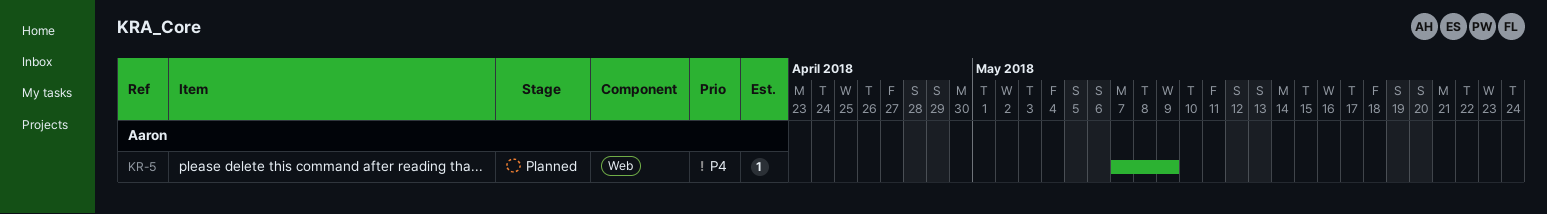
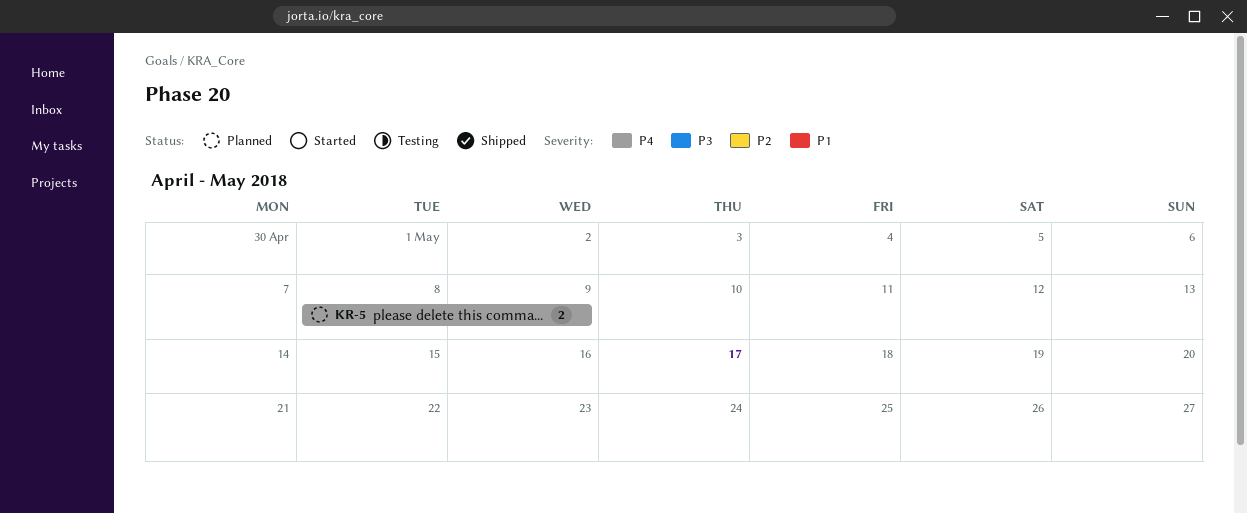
KR-5, estimate: 1 -> 2
KR-5, start: May 7 -> May 8

